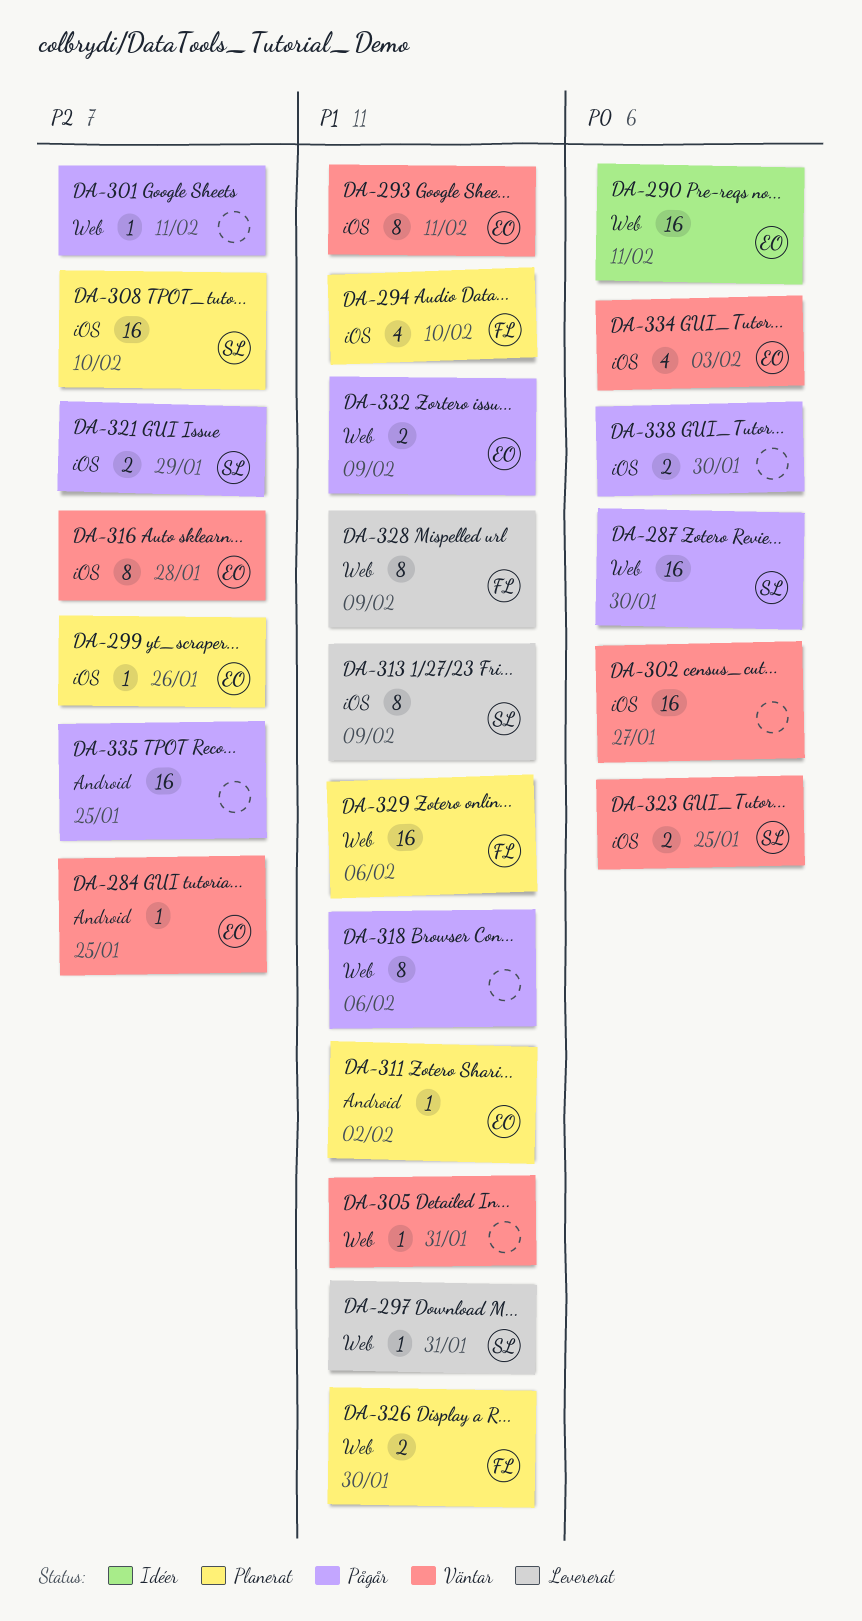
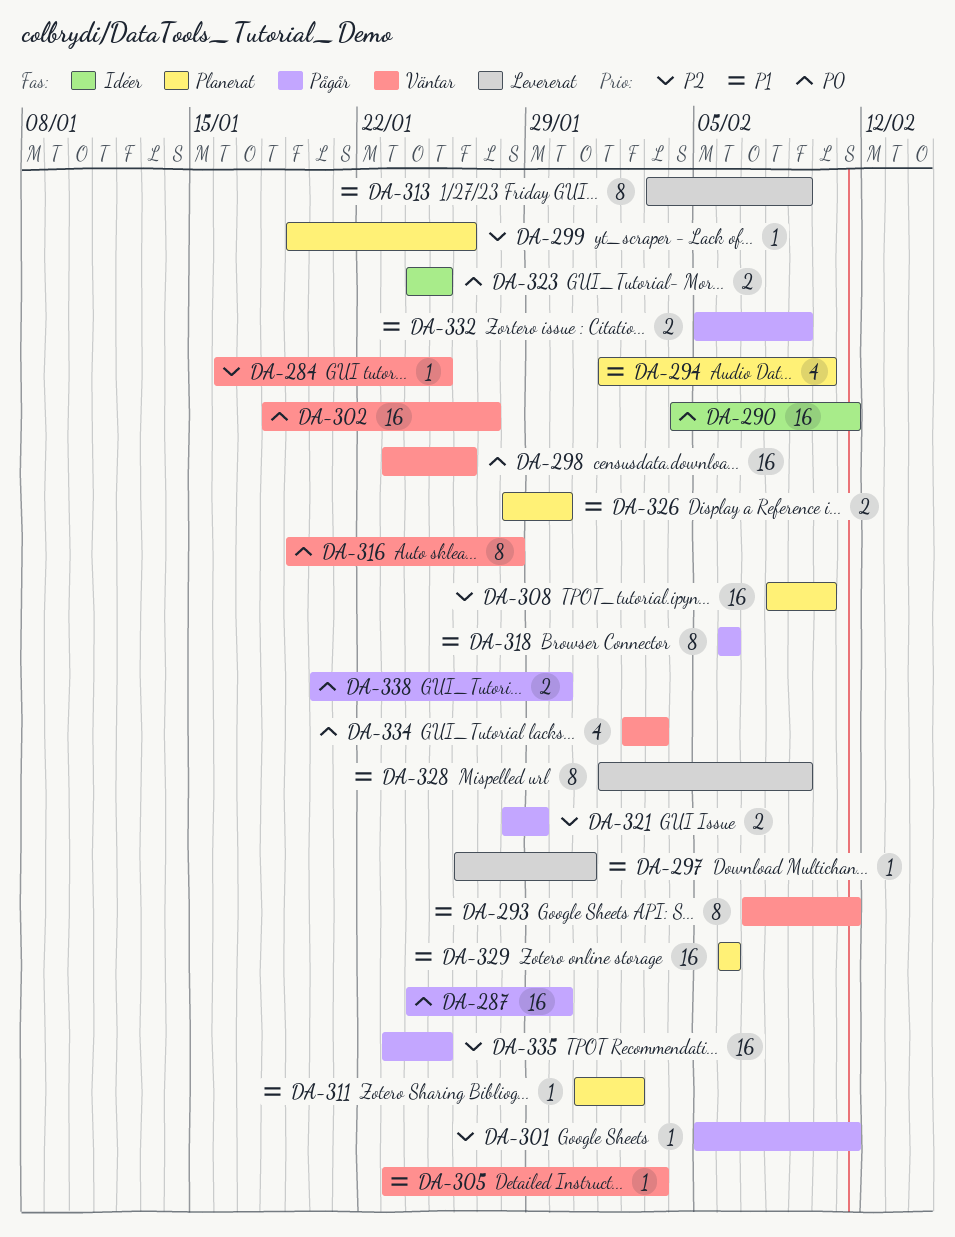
DA-298: none -> present
DA-305, due: Jan 31 -> Feb 3
DA-316, priority: P2 -> P0
DA-323, status: Väntar -> Idéer

